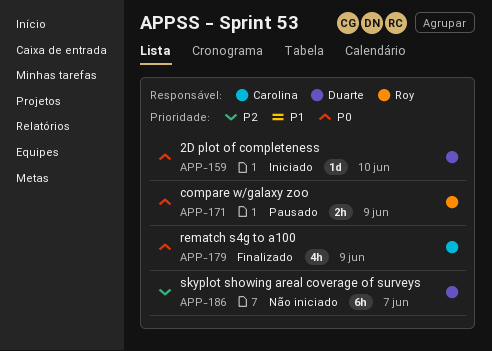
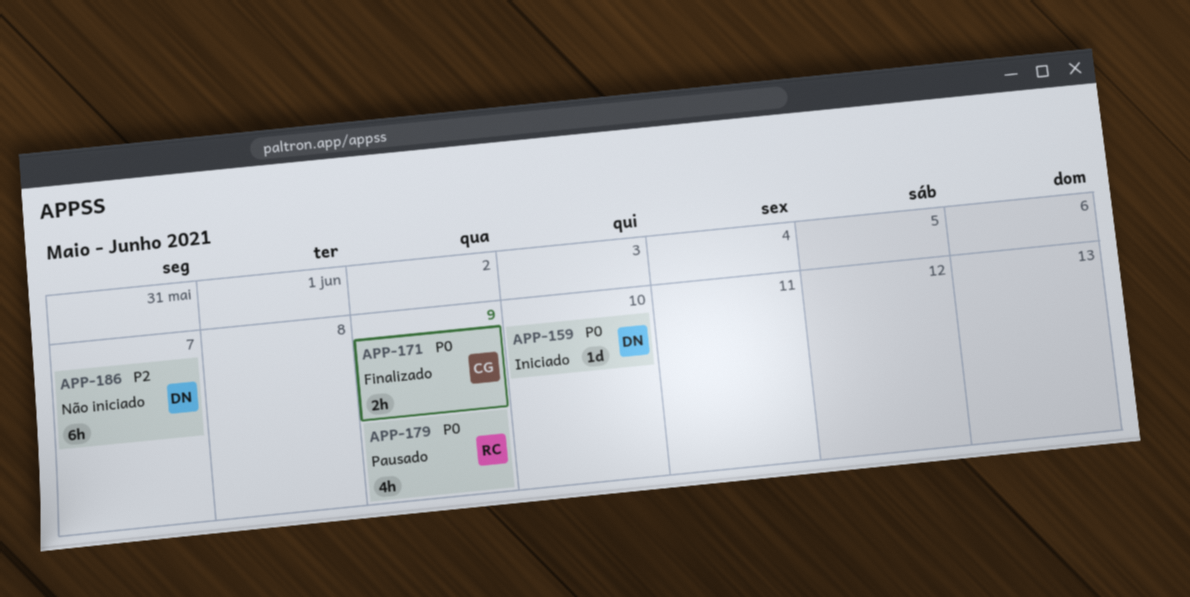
APP-171, status: Pausado -> Finalizado
APP-171, owner: Roy -> Carolina
APP-179, status: Finalizado -> Pausado
APP-179, owner: Carolina -> Roy

